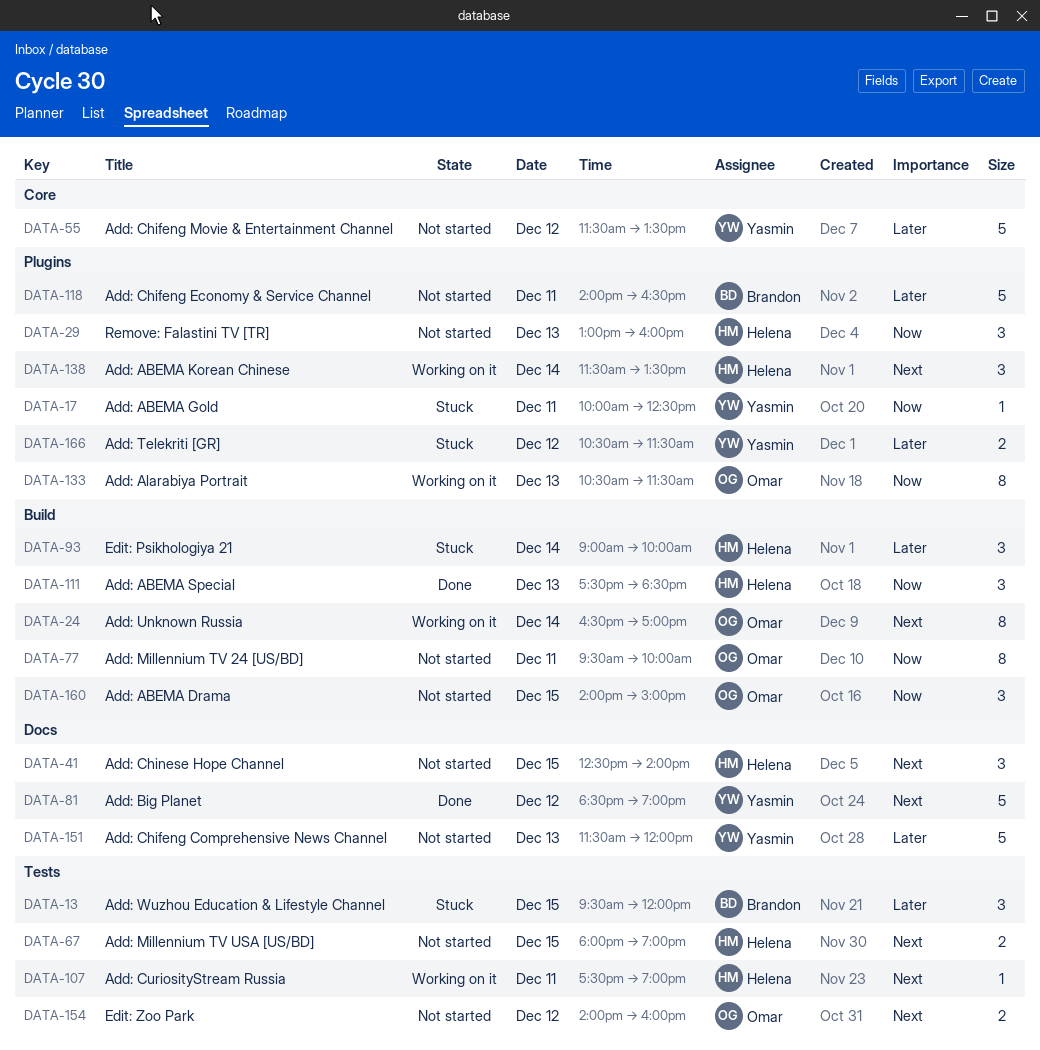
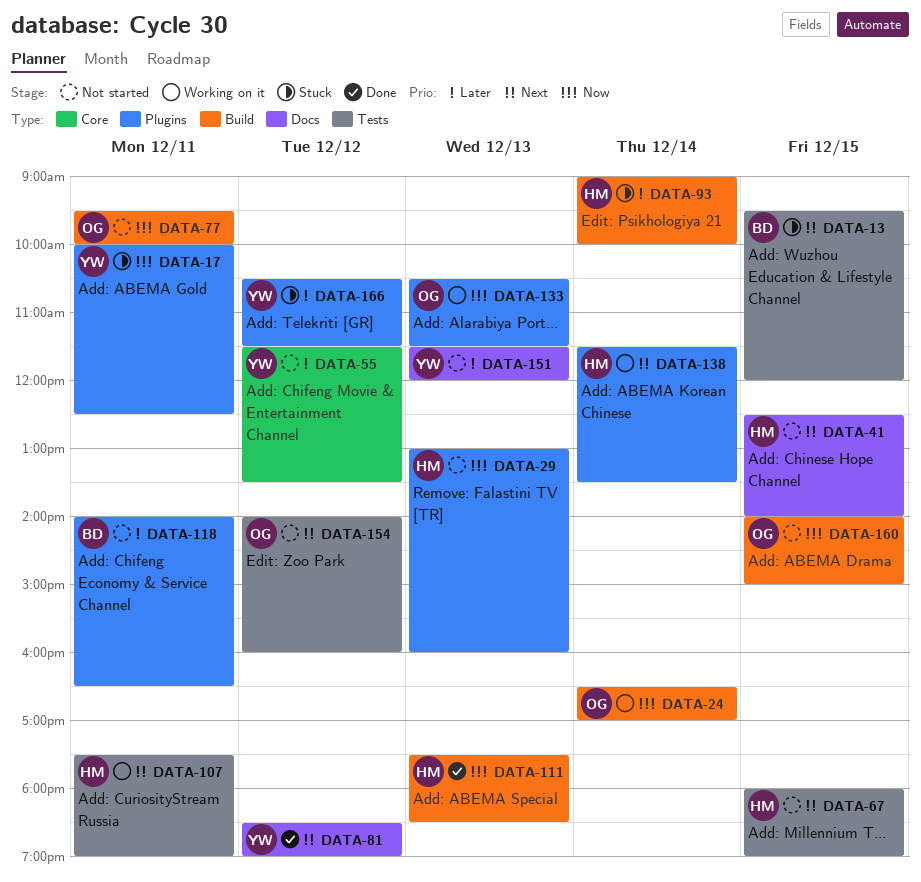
DATA-13, priority: Later -> Next
DATA-24, priority: Next -> Now

